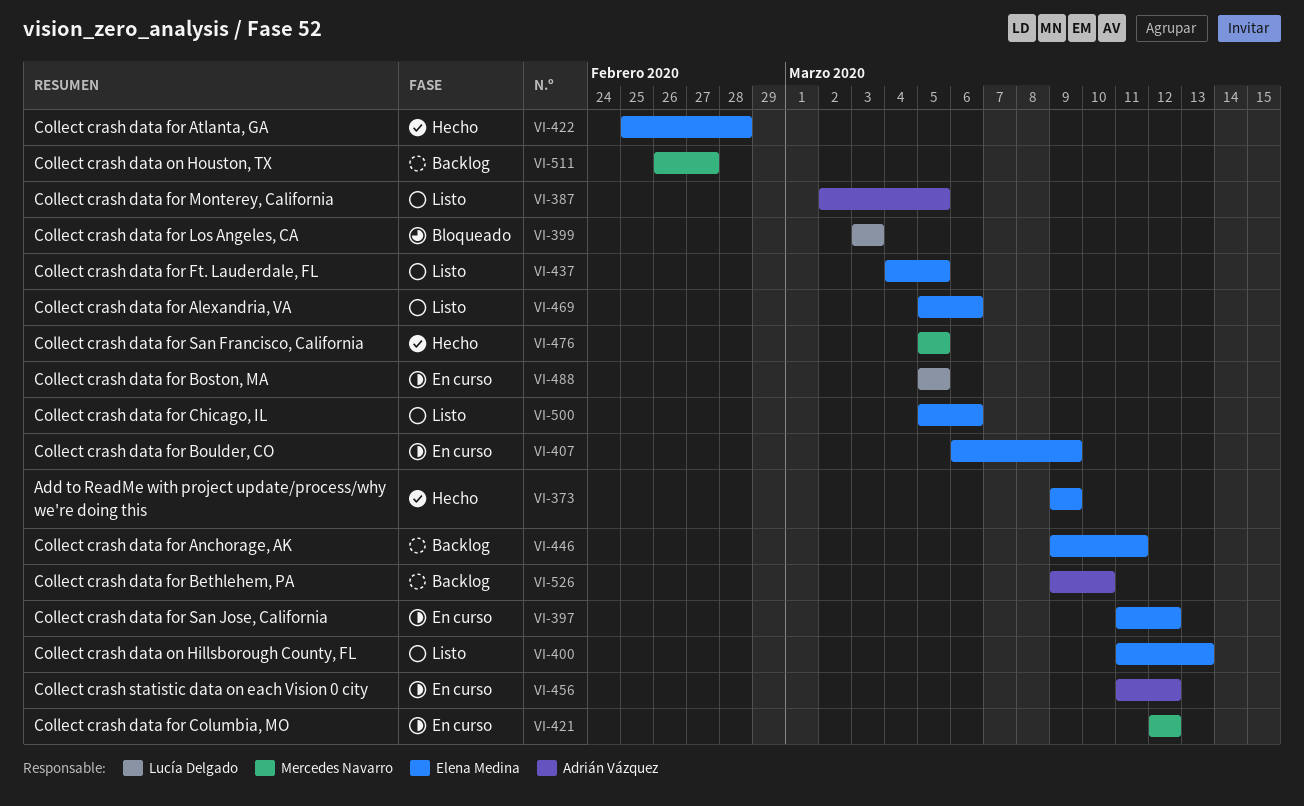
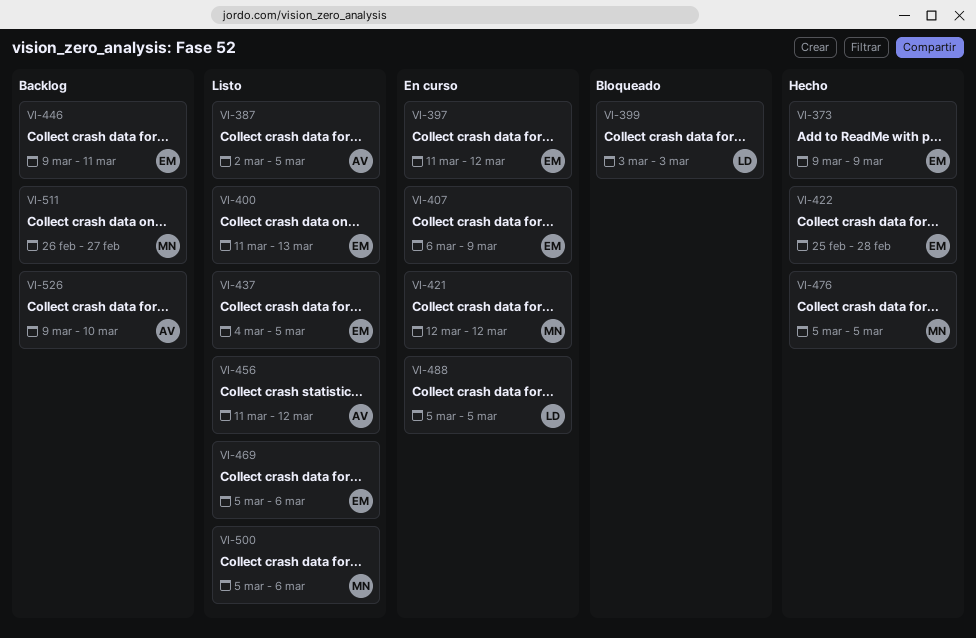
VI-456, status: En curso -> Listo
VI-500, owner: Elena Medina -> Mercedes Navarro

